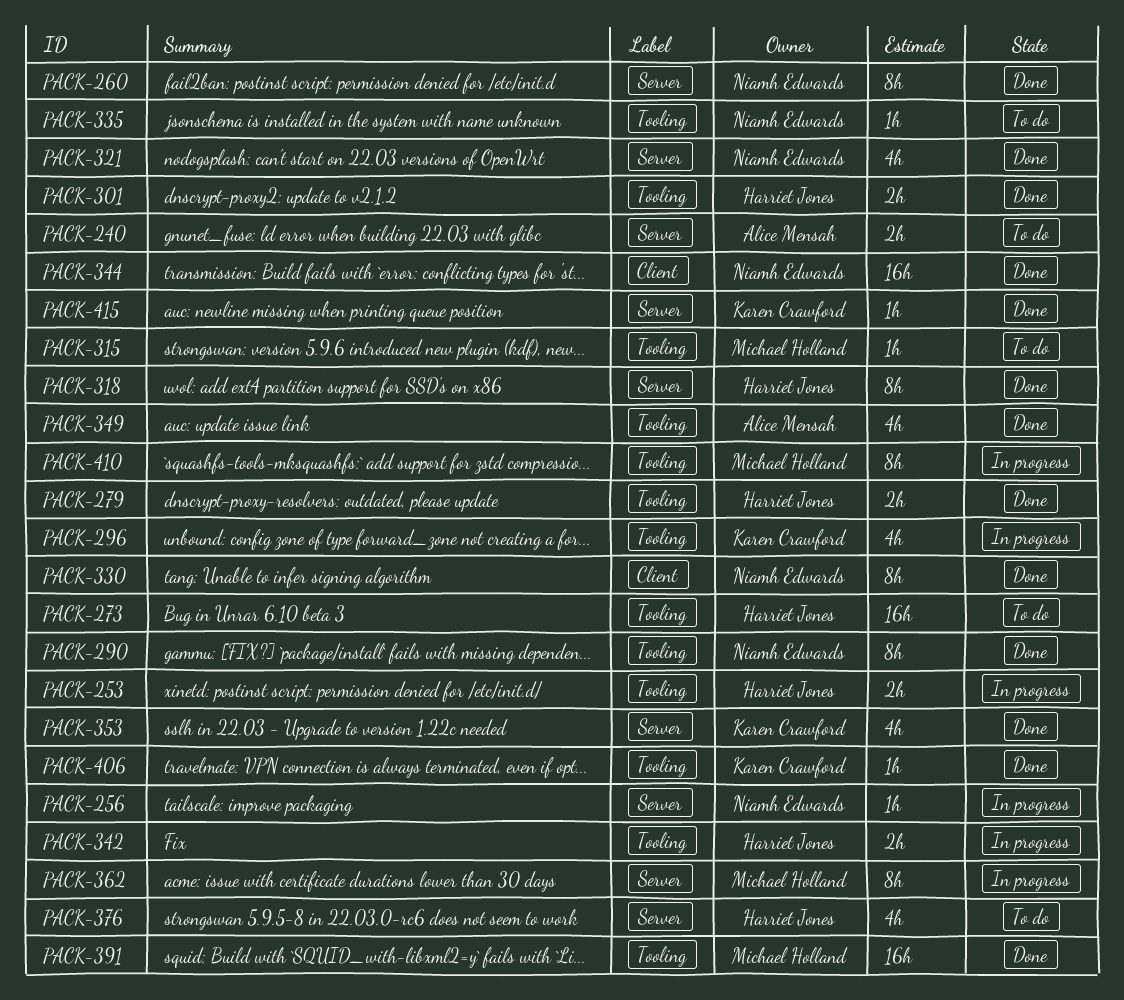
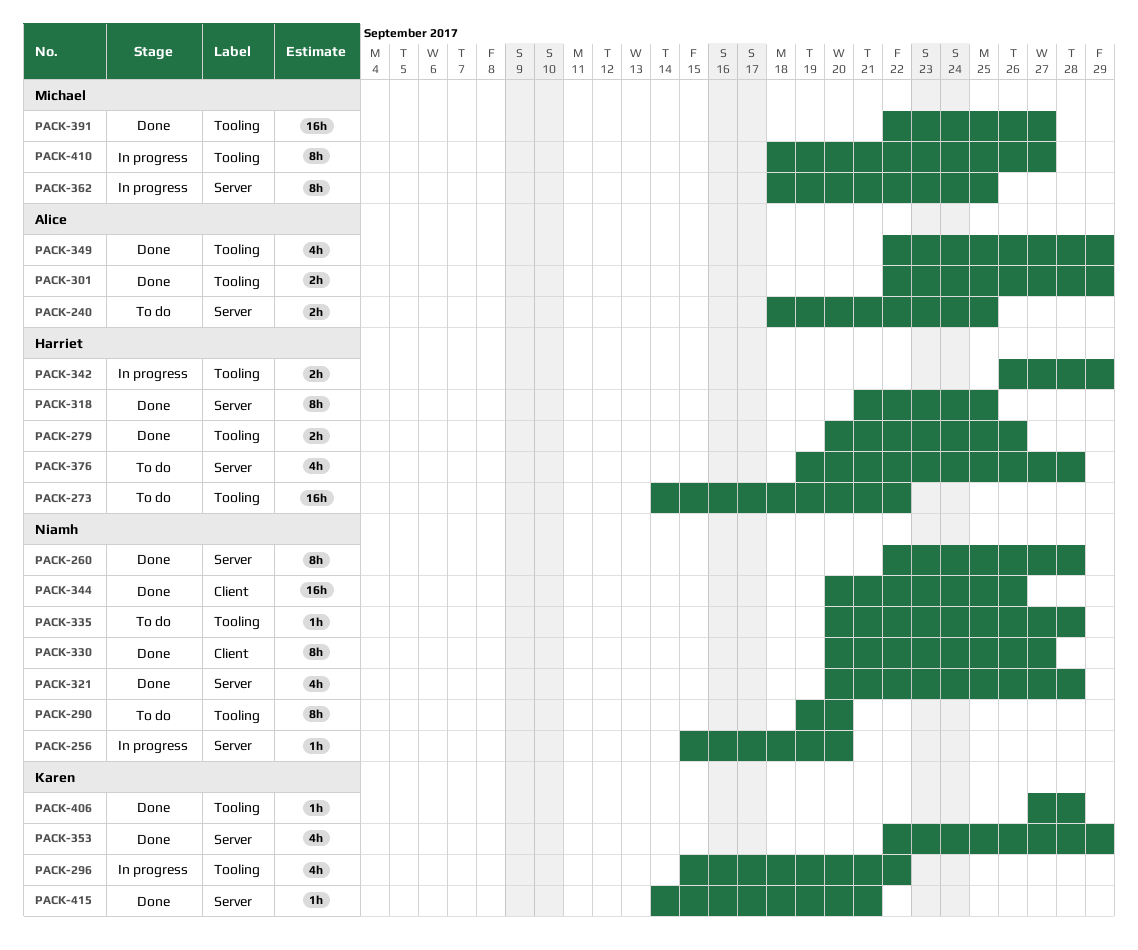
PACK-253: present -> none
PACK-290, status: Done -> To do
PACK-301, owner: Harriet Jones -> Alice Mensah
PACK-315: present -> none

